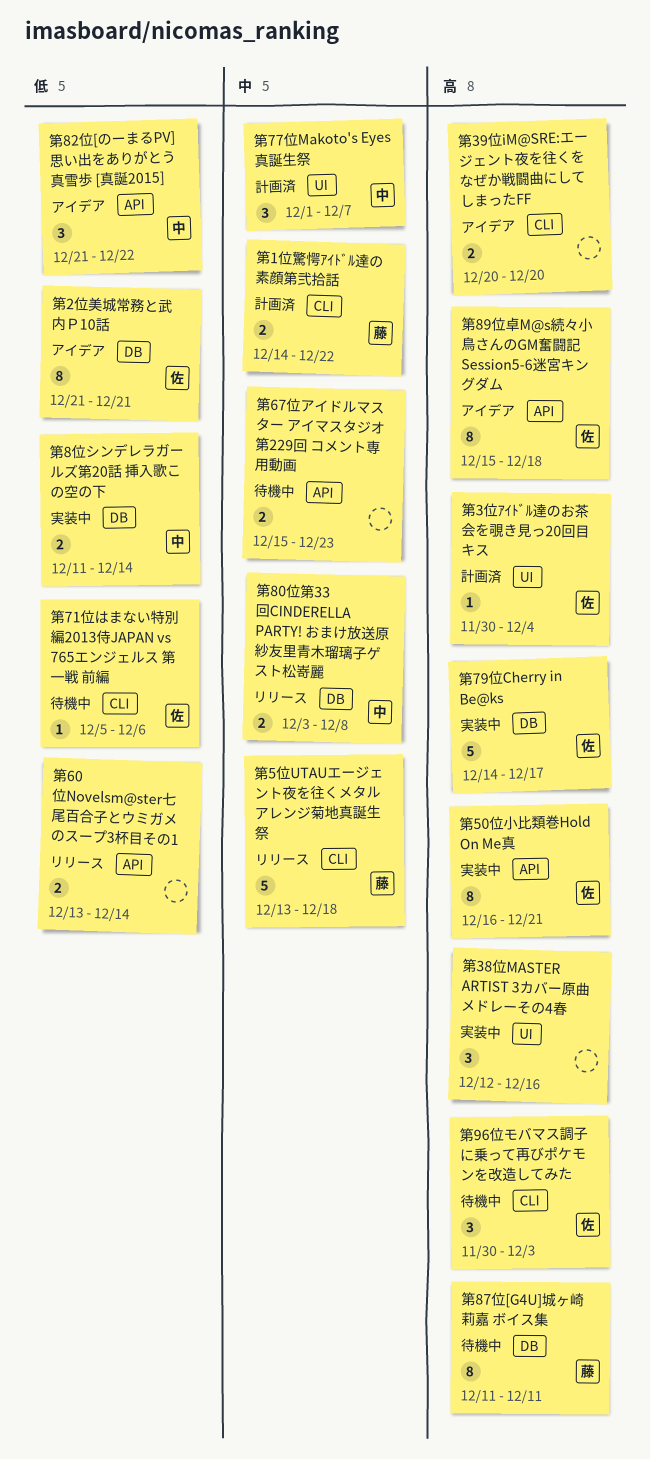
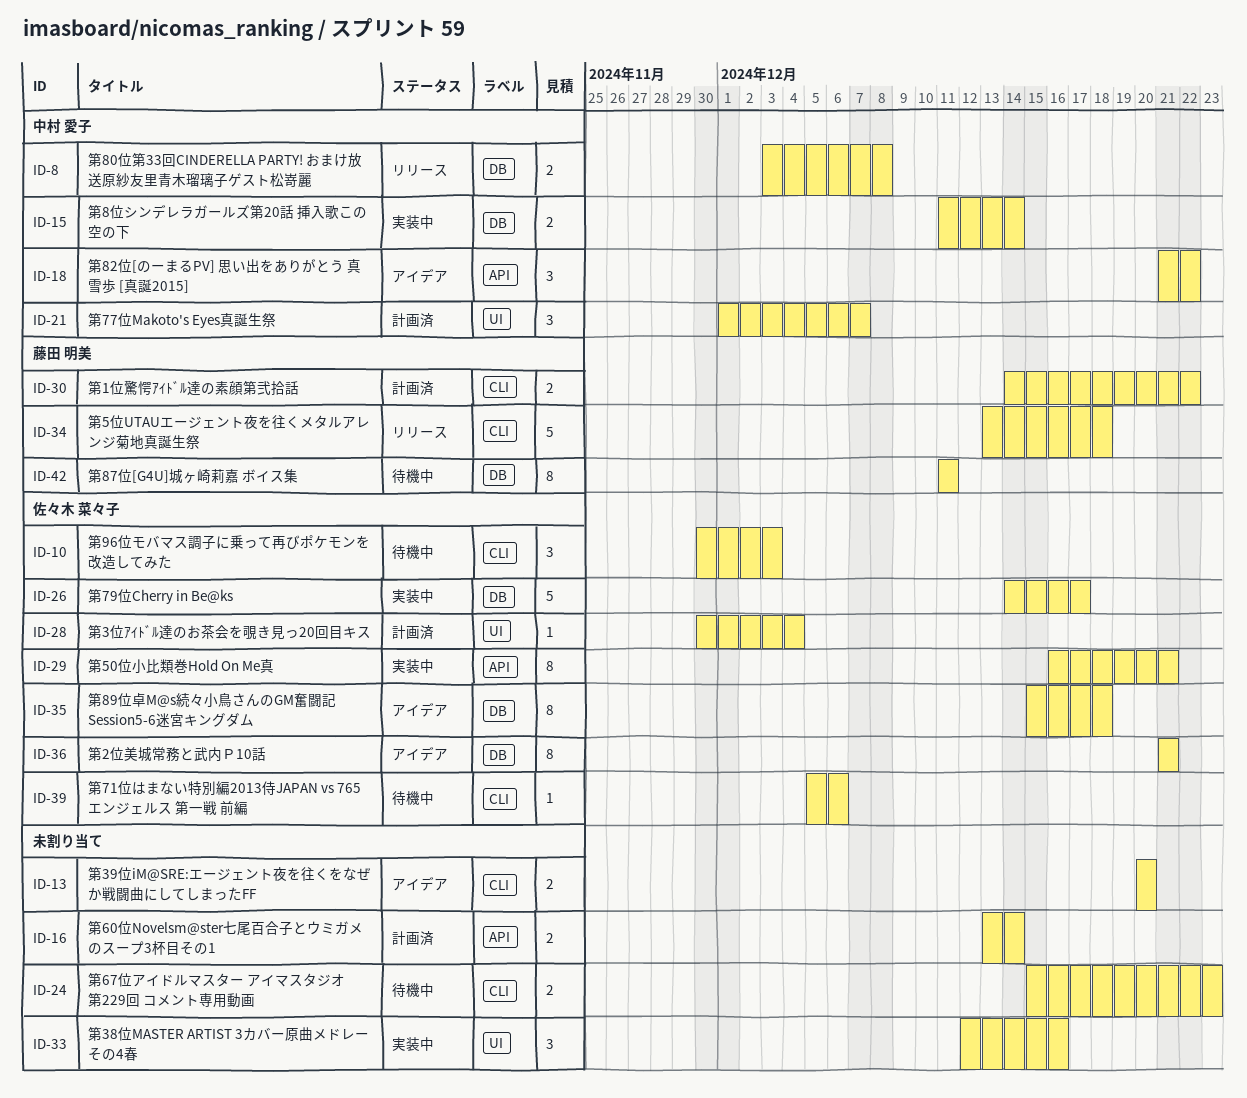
第60位Novelsm@ster七尾百合子とウミガメのスープ3杯目その1, status: リリース -> 計画済
第67位アイドルマスター アイマスタジオ 第229回 コメント専用動画, label: API -> CLI
第89位卓M@s続々小鳥さんのGM奮闘記 Session5-6迷宮キングダム, label: API -> DB

